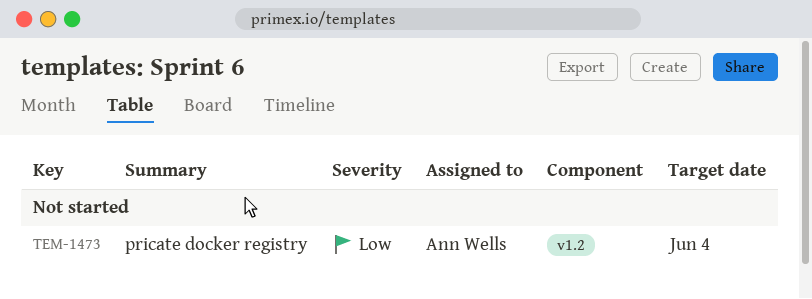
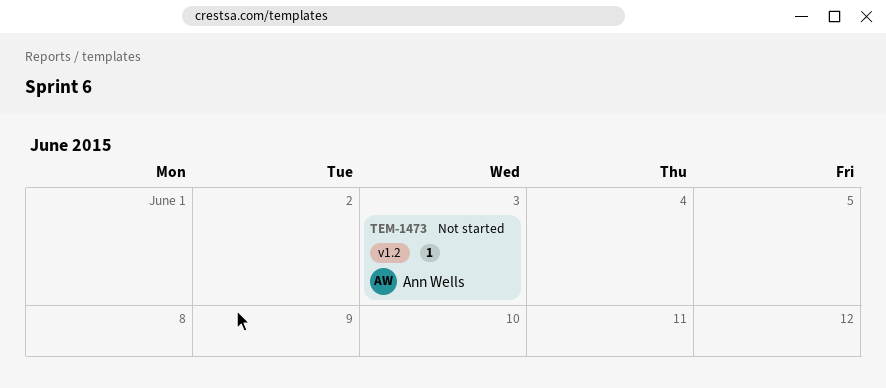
TEM-1473, due: Jun 4 -> Jun 3

